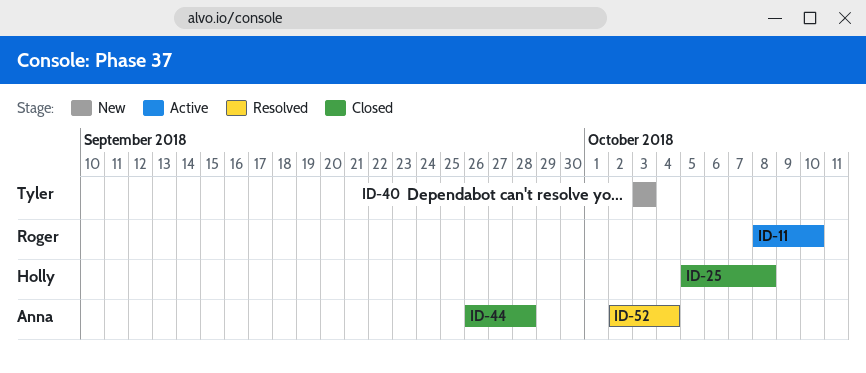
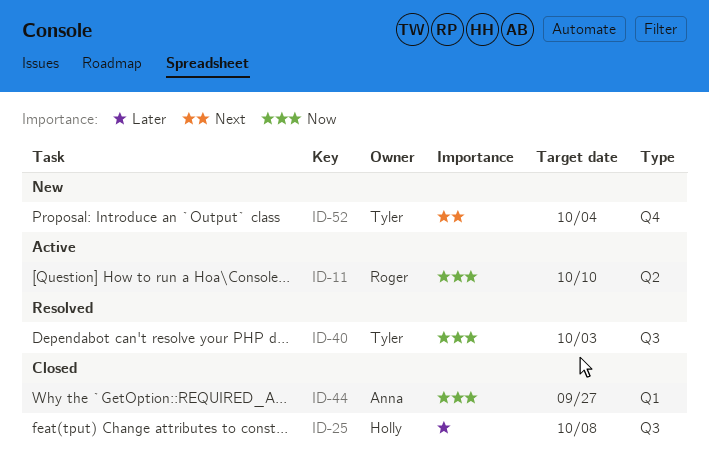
ID-40, status: New -> Resolved
ID-44, due: Sep 28 -> Sep 27
ID-52, status: Resolved -> New
ID-52, owner: Anna -> Tyler

